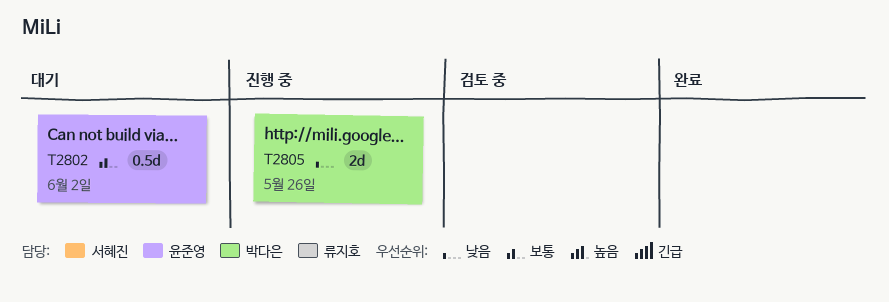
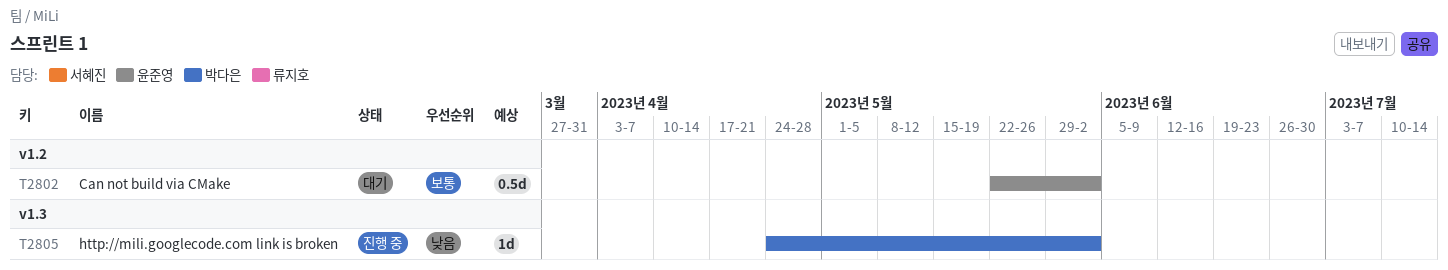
T2805, estimate: 2d -> 1d
T2805, due: May 26 -> Jun 2

